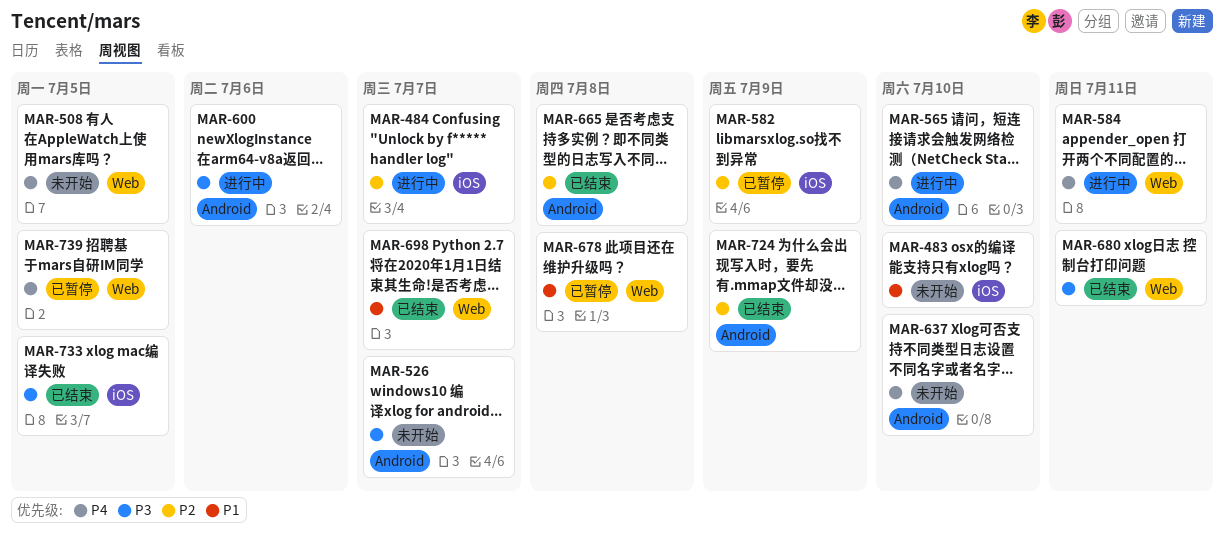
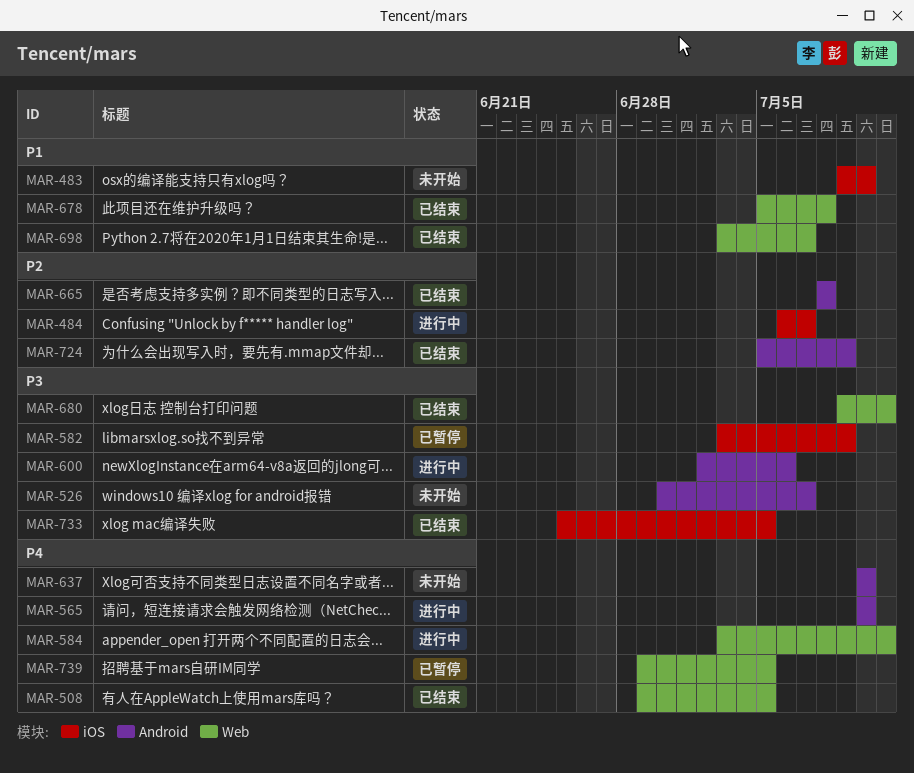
MAR-508, status: 未开始 -> 已结束
MAR-582, priority: P2 -> P3
MAR-678, status: 已暂停 -> 已结束

